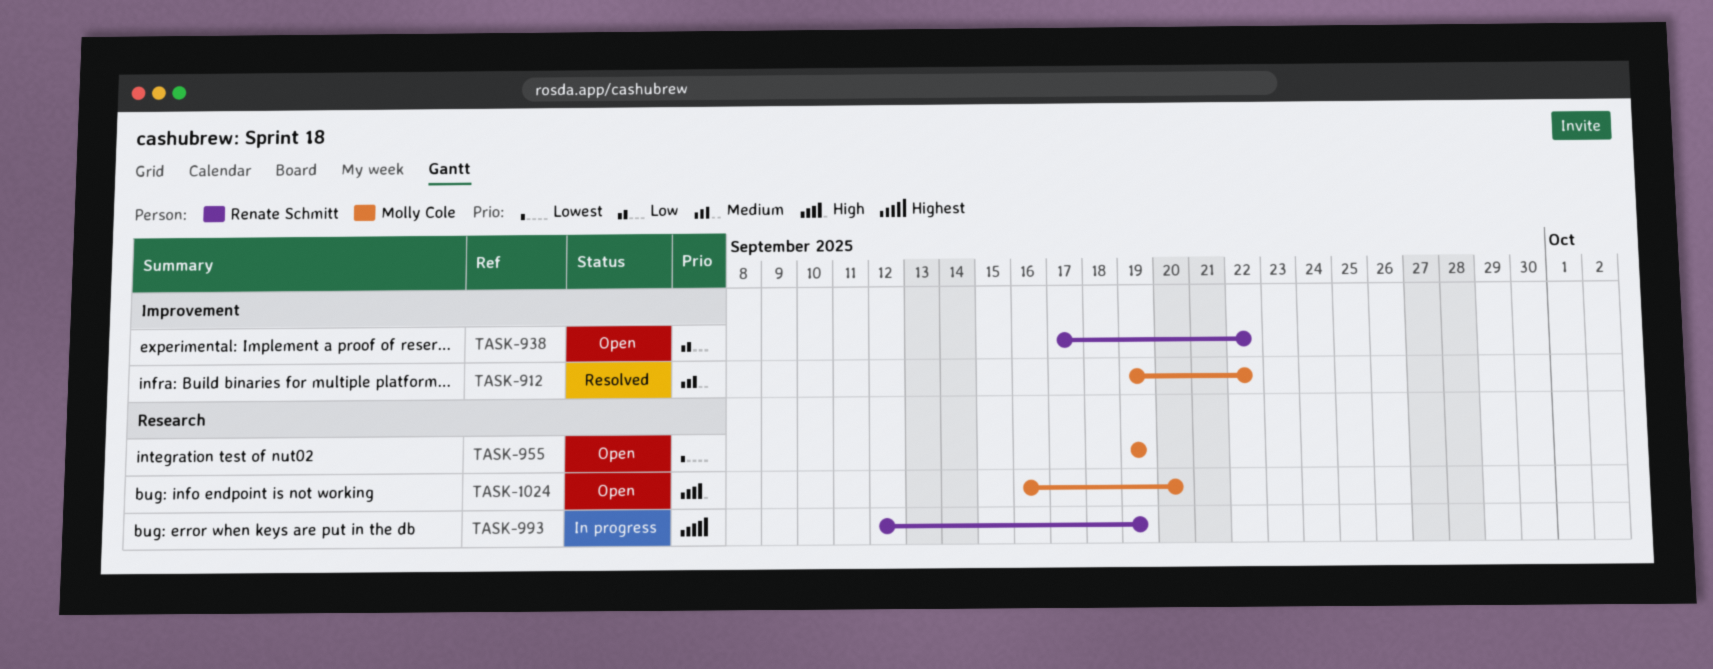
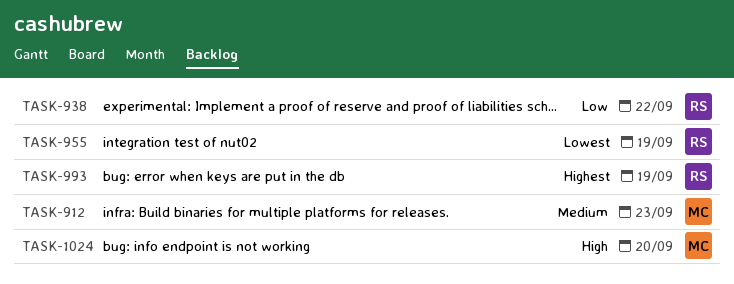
TASK-912, due: Sep 22 -> Sep 23
TASK-955, owner: Molly Cole -> Renate Schmitt

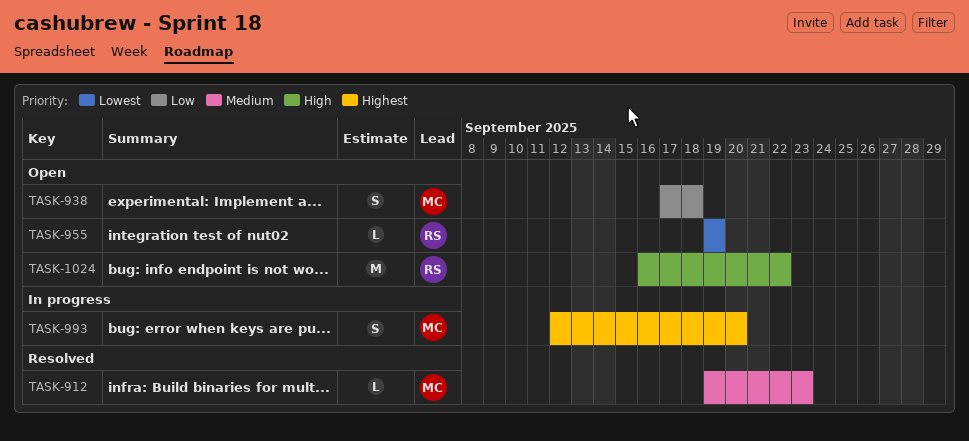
TASK-938, owner: RS -> MC
TASK-938, due: Sep 22 -> Sep 18
TASK-993, owner: RS -> MC
TASK-993, due: Sep 19 -> Sep 20
TASK-1024, owner: MC -> RS
TASK-1024, due: Sep 20 -> Sep 22

